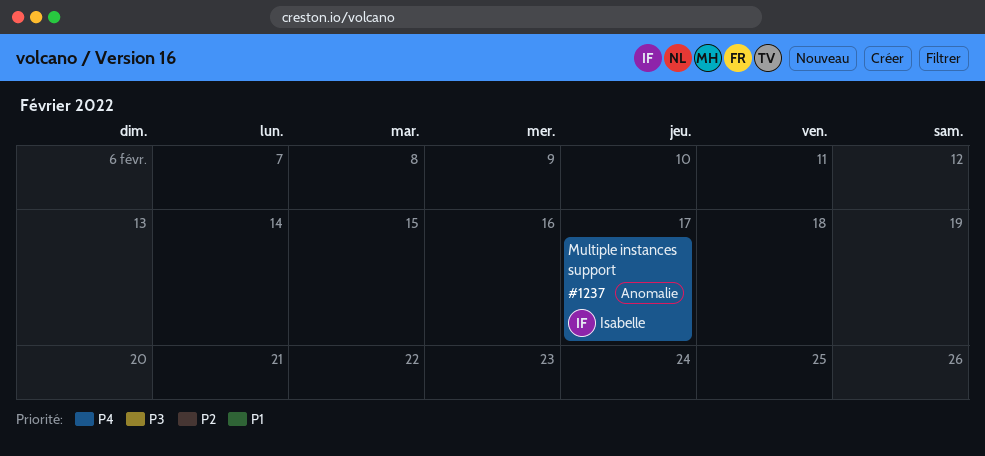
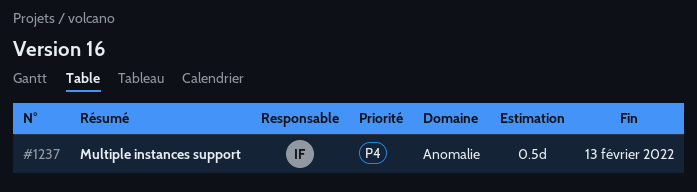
#1237, due: Feb 17 -> Feb 13

